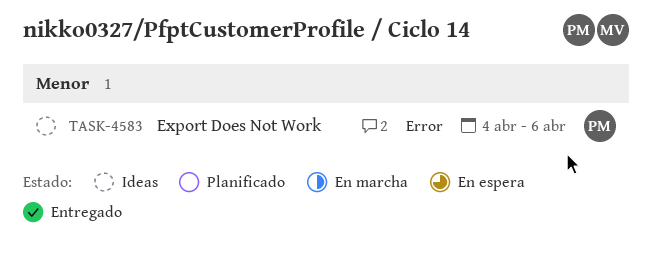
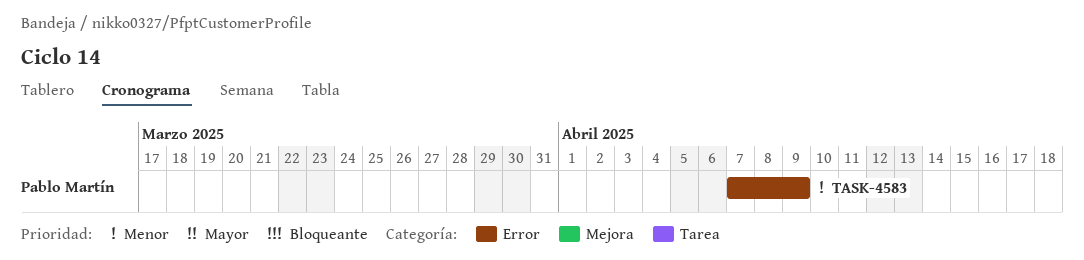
TASK-4583, start: Apr 4 -> Apr 7
TASK-4583, due: Apr 6 -> Apr 9

